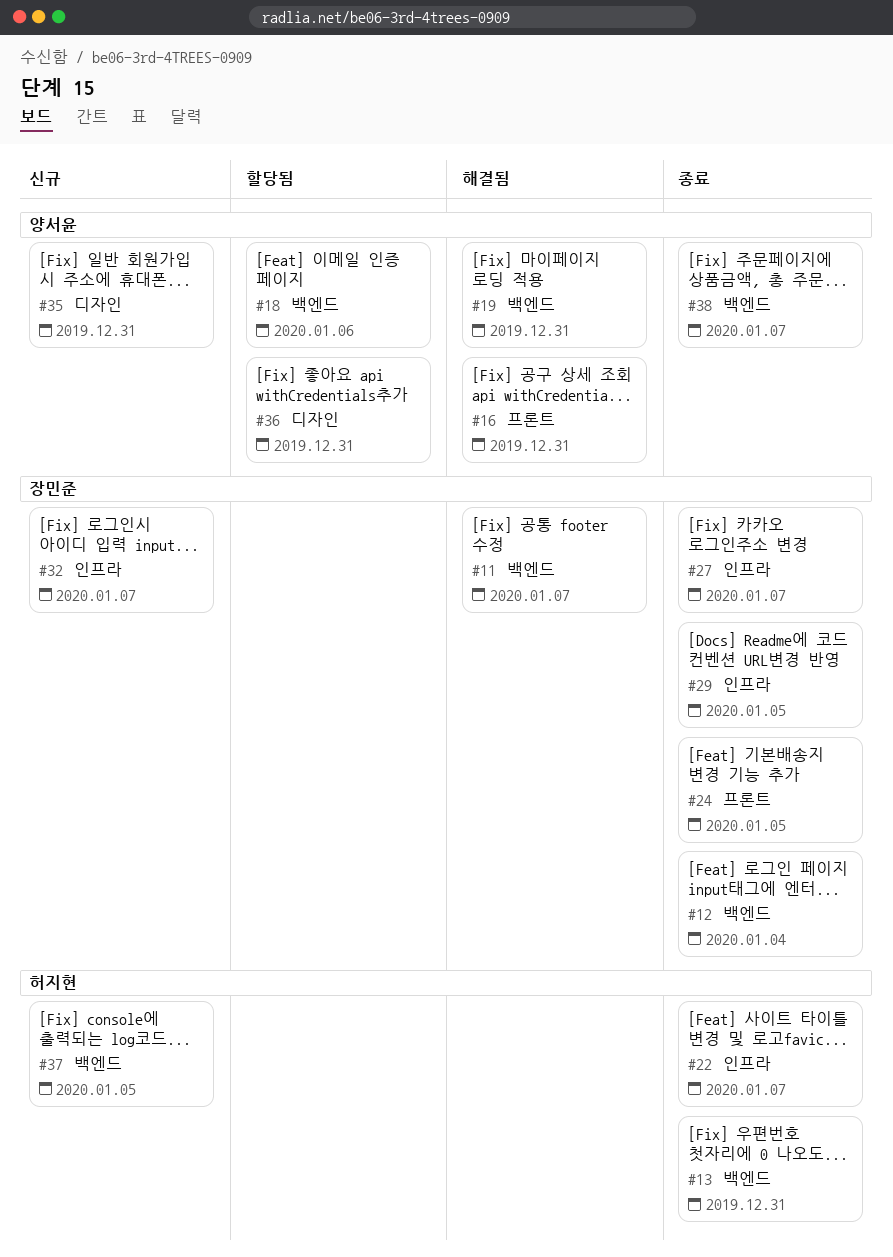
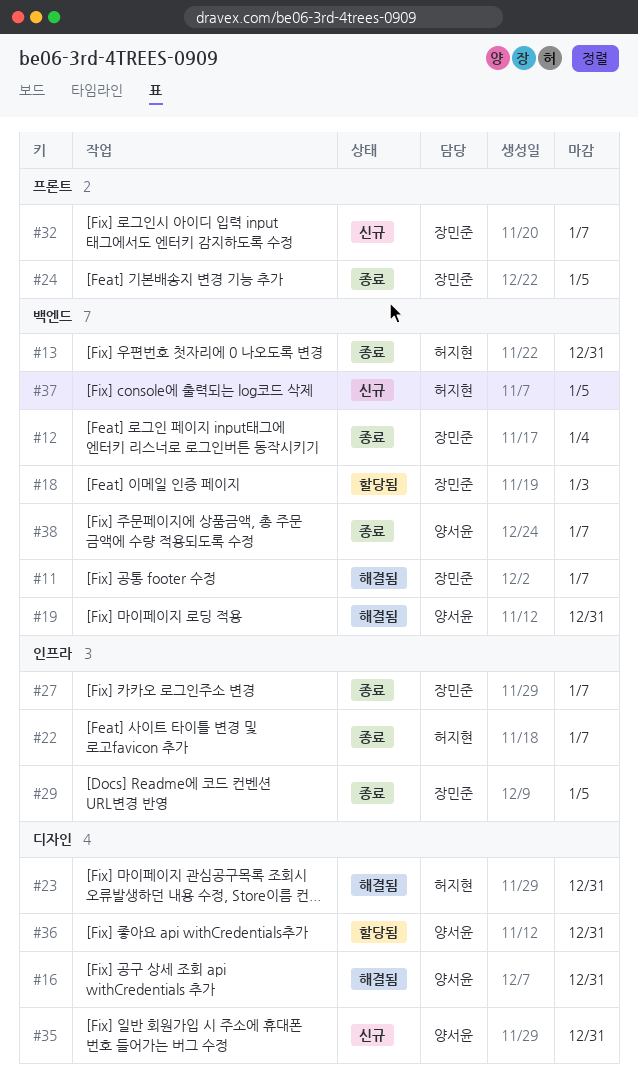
#16, label: 프론트 -> 디자인
#18, owner: 양서윤 -> 장민준
#18, due: Jan 6 -> Jan 3
#23: none -> present
#32, label: 인프라 -> 프론트

